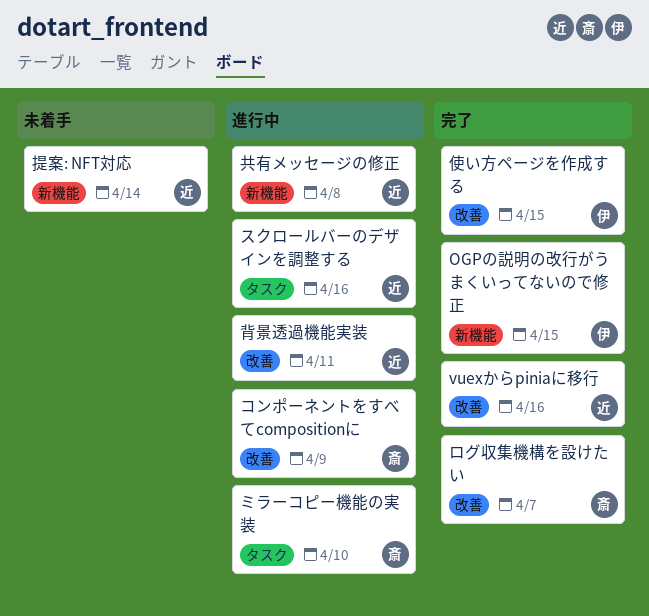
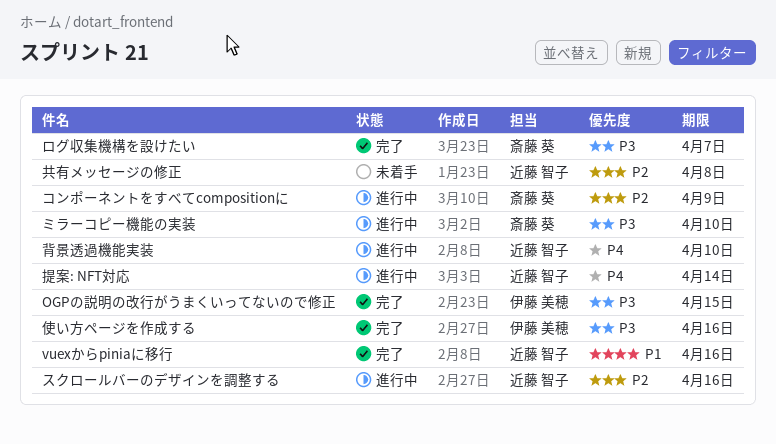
使い方ページを作成する, due: Apr 15 -> Apr 16
共有メッセージの修正, status: 進行中 -> 未着手
提案: NFT対応, status: 未着手 -> 進行中
背景透過機能実装, due: Apr 11 -> Apr 10

